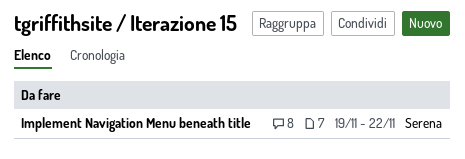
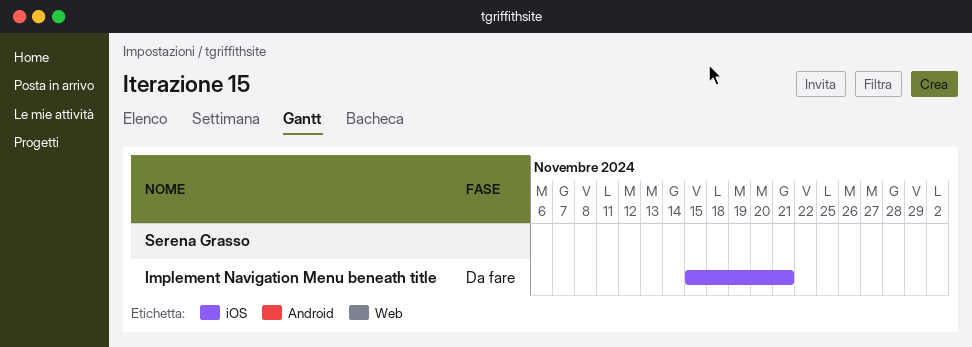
Implement Navigation Menu beneath title, start: Nov 19 -> Nov 15
Implement Navigation Menu beneath title, due: Nov 22 -> Nov 21

